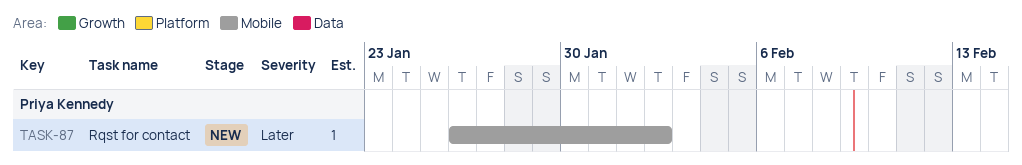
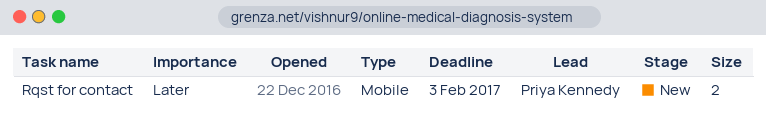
Rqst for contact, estimate: 1 -> 2
Rqst for contact, due: Feb 2 -> Feb 3

